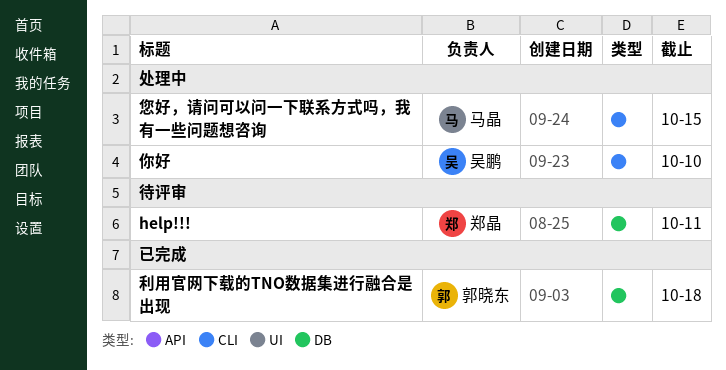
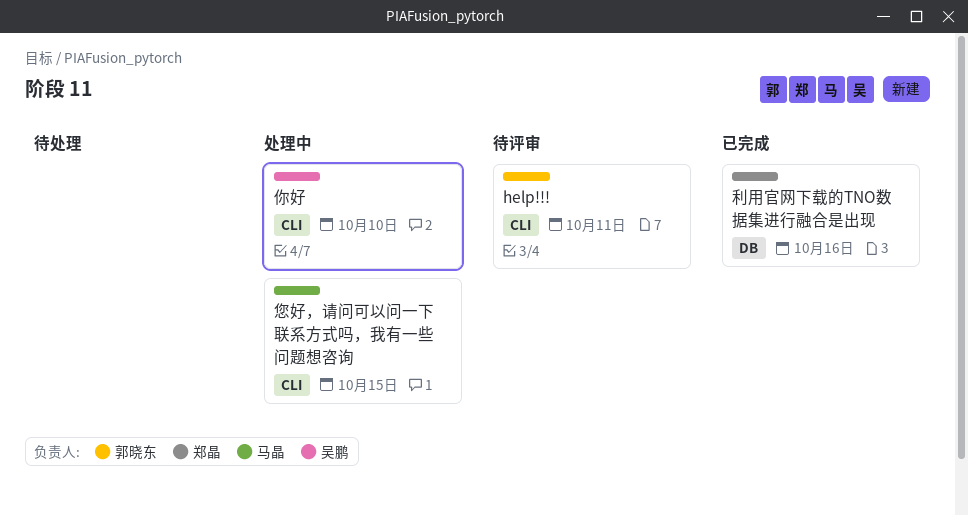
help!!!, owner: 郑晶 -> 郭晓东
help!!!, label: DB -> CLI
利用官网下载的TNO数据集进行融合是出现, owner: 郭晓东 -> 郑晶
利用官网下载的TNO数据集进行融合是出现, due: Oct 18 -> Oct 16

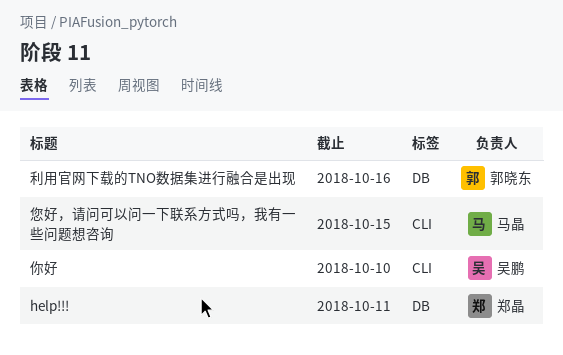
help!!!, owner: 郭晓东 -> 郑晶
help!!!, label: CLI -> DB
利用官网下载的TNO数据集进行融合是出现, owner: 郑晶 -> 郭晓东

